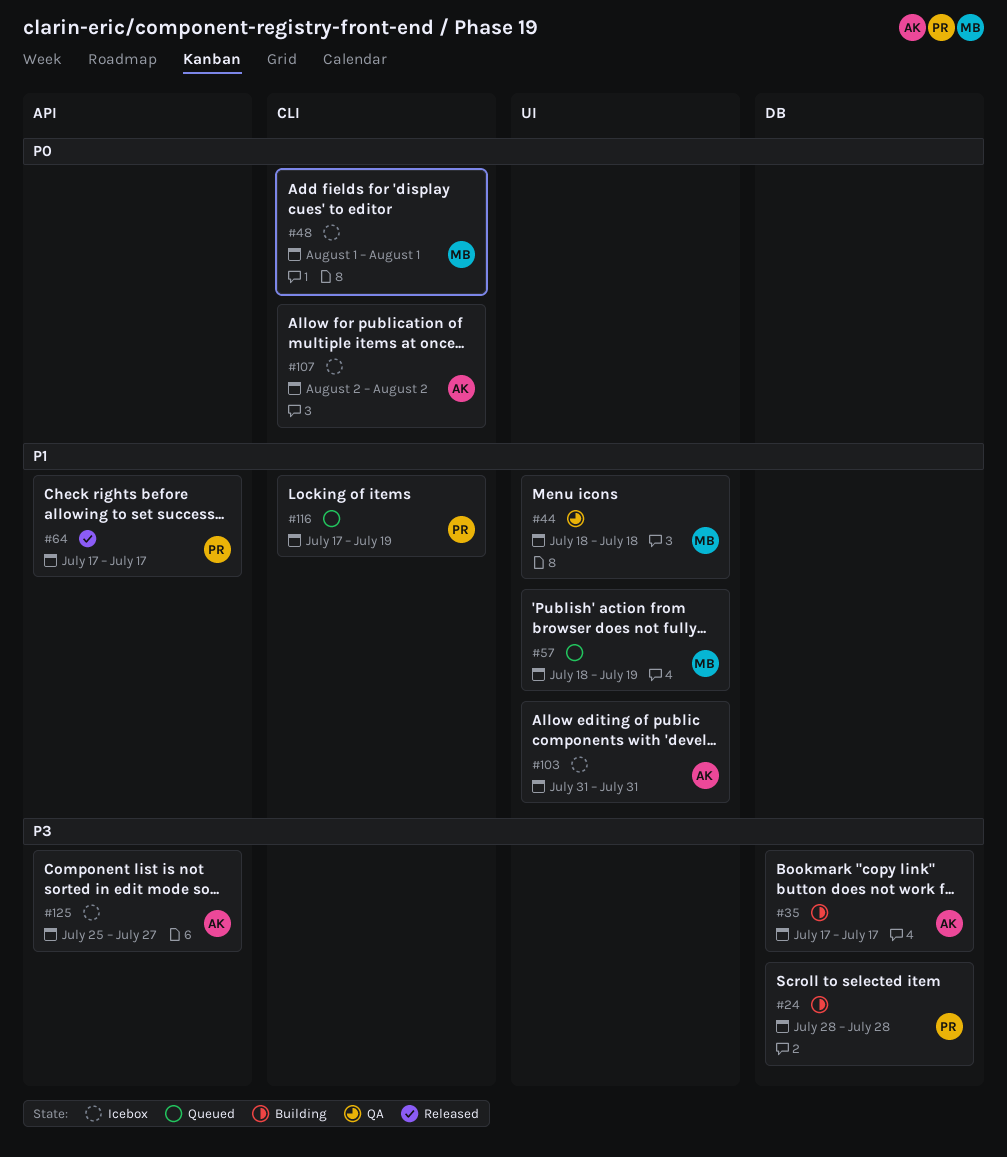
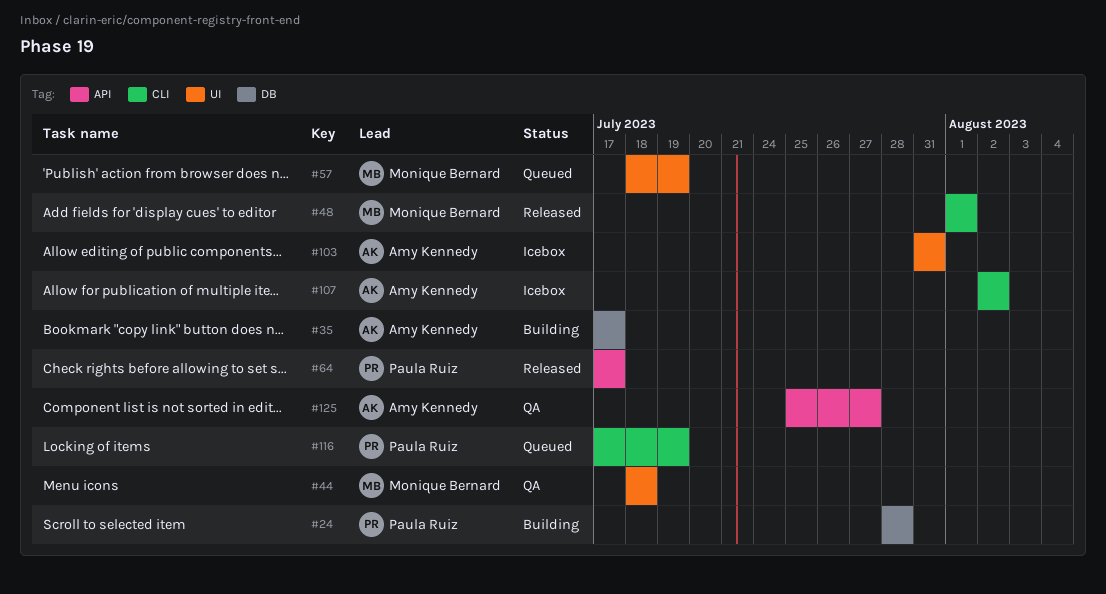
#48, status: Icebox -> Released
#125, status: Icebox -> QA

